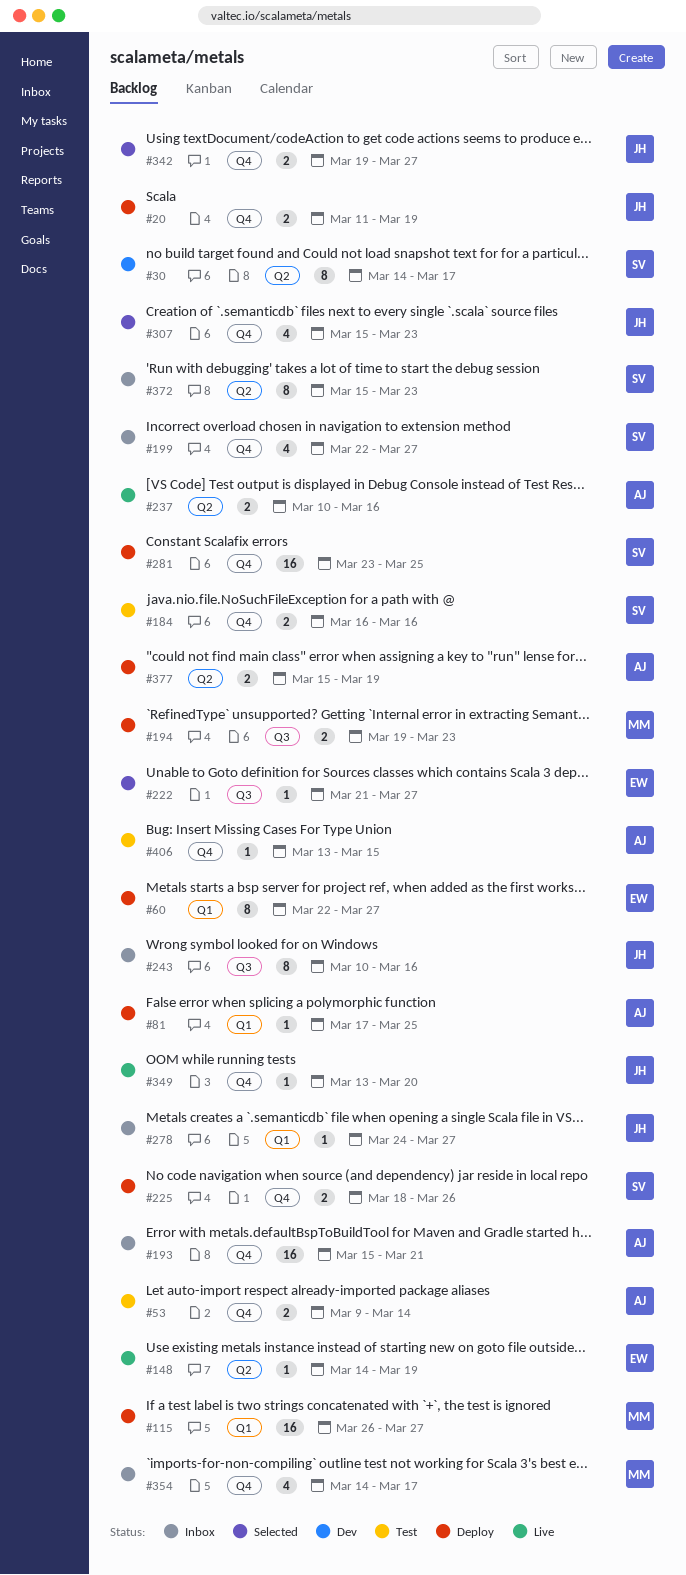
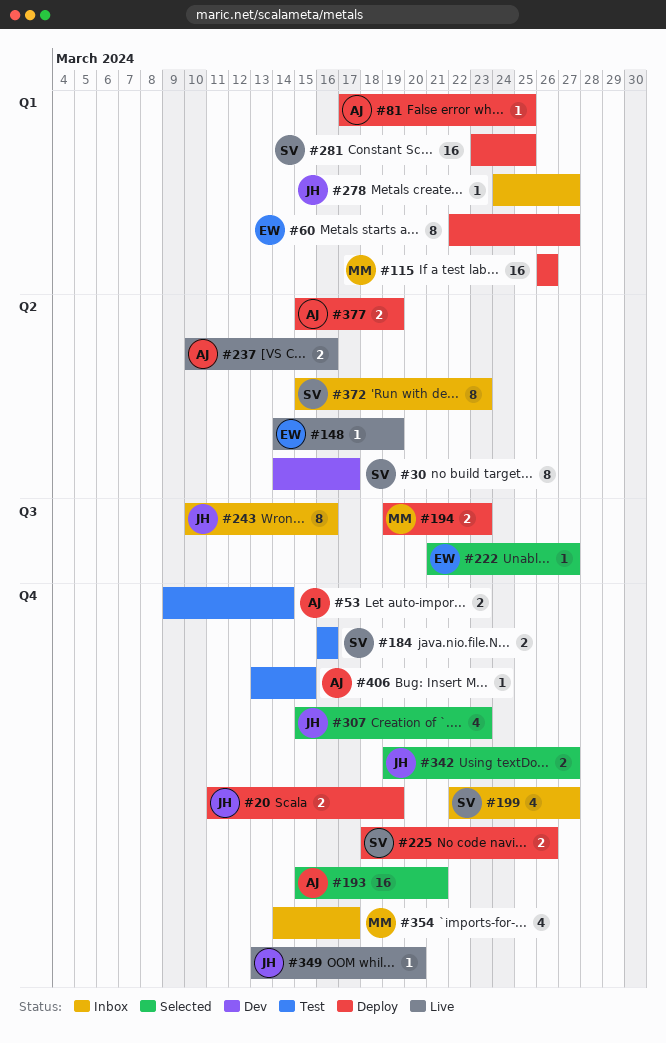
#115, due: Mar 27 -> Mar 26
#193, status: Inbox -> Selected
#281, label: Q4 -> Q1

